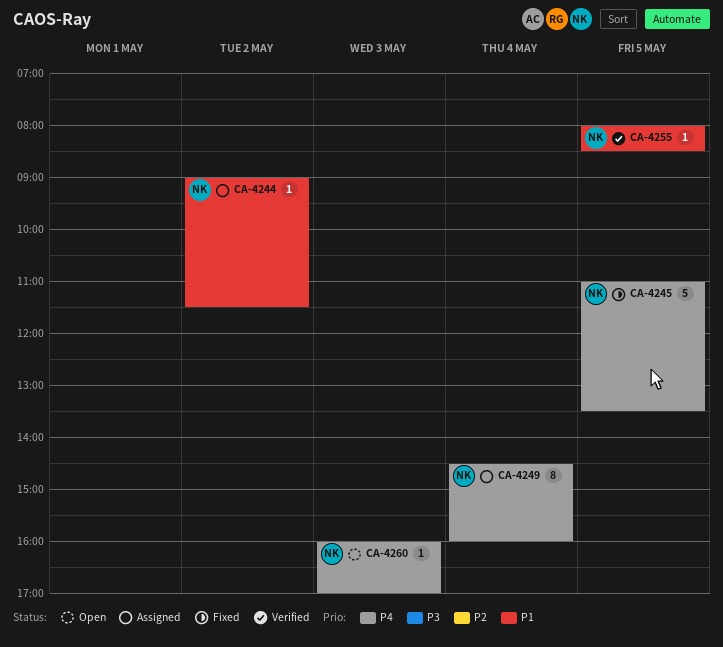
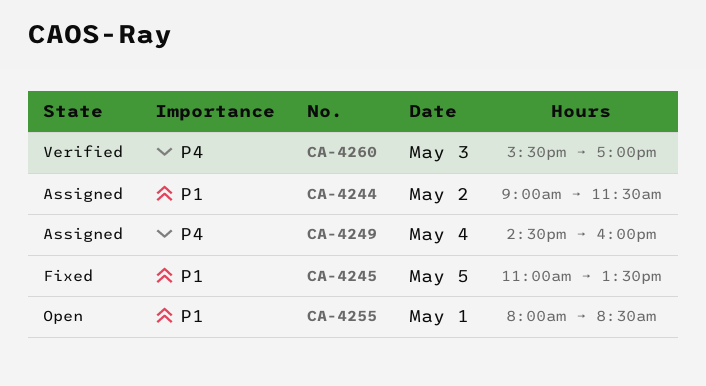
CA-4245, priority: P4 -> P1
CA-4255, status: Verified -> Open
CA-4255, day: May 5 -> May 1
CA-4260, status: Open -> Verified
CA-4260, begins: 16:00 -> 15:30

